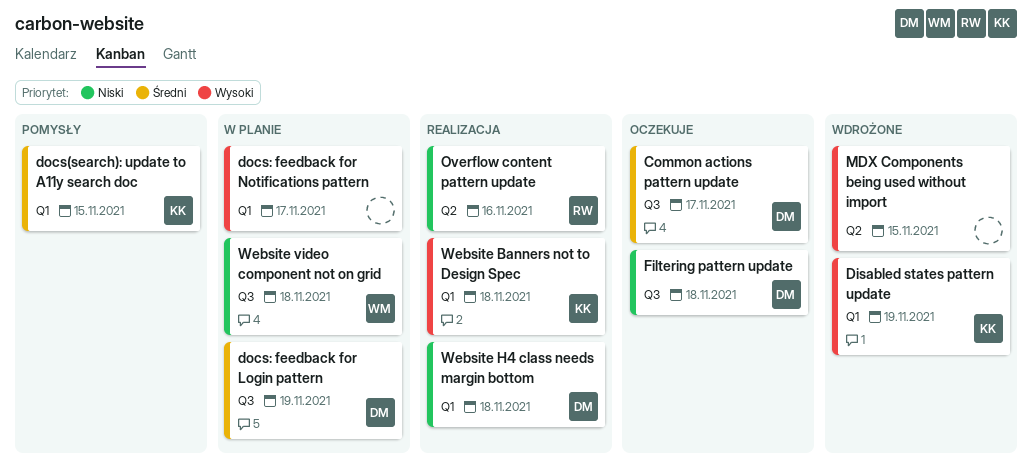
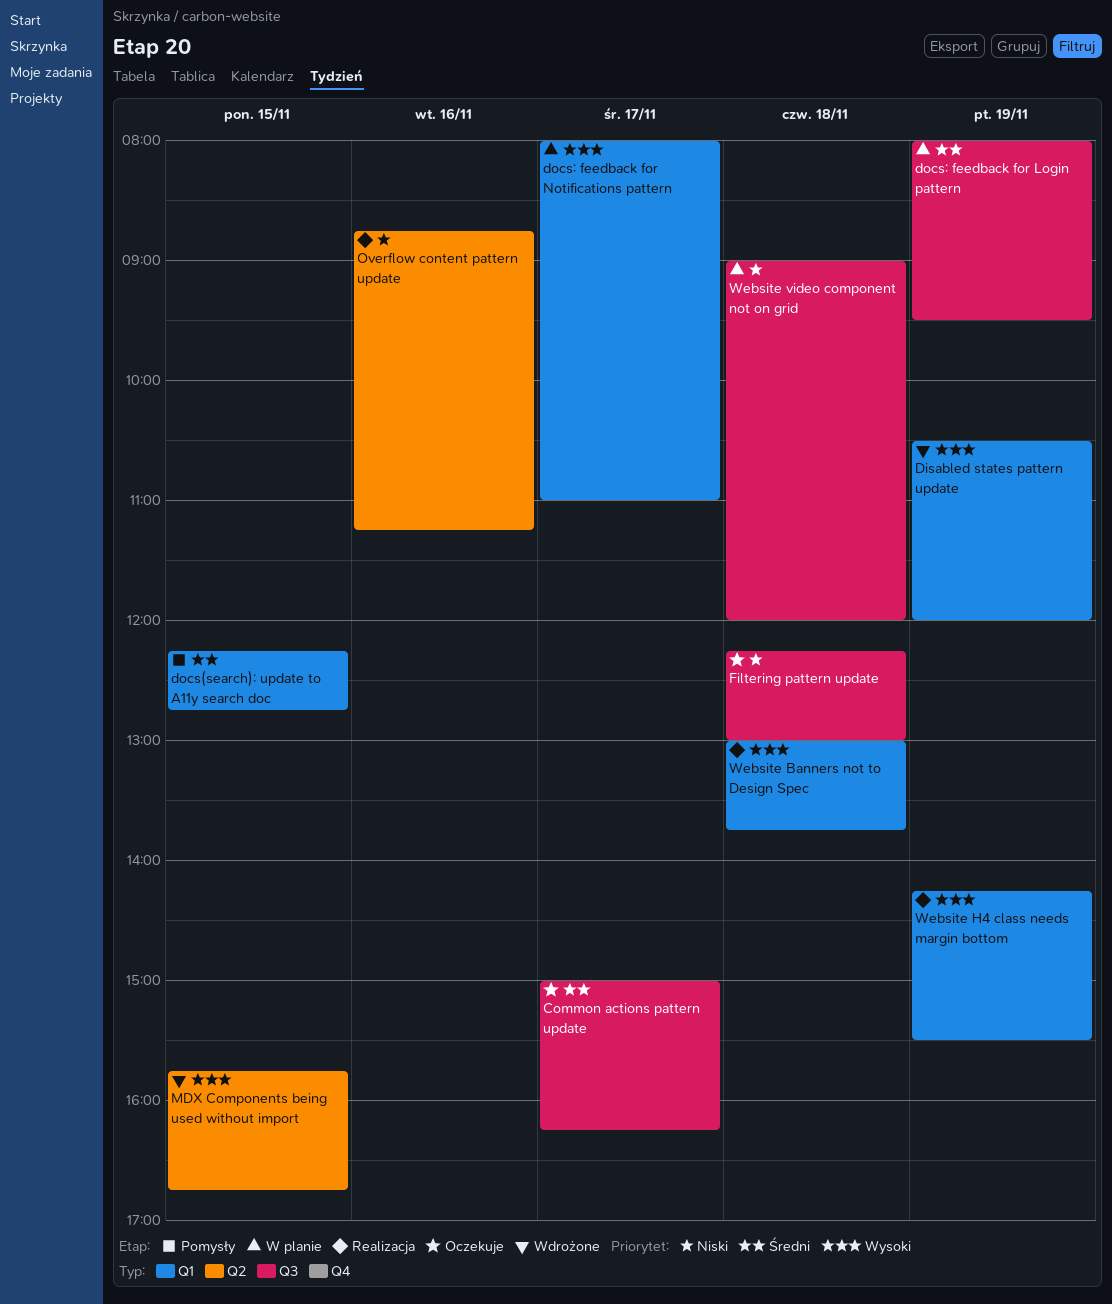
Website H4 class needs margin bottom, priority: Niski -> Wysoki
Website H4 class needs margin bottom, day: Nov 18 -> Nov 19

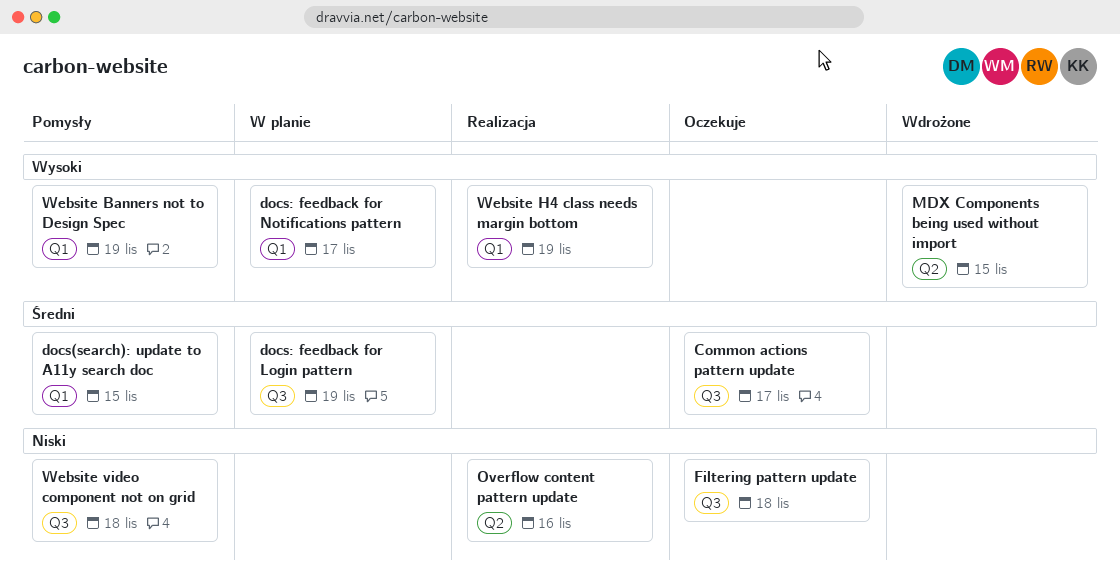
Disabled states pattern update: present -> none
Website Banners not to Design Spec, status: Realizacja -> Pomysły
Website Banners not to Design Spec, day: Nov 18 -> Nov 19
Website video component not on grid, status: W planie -> Pomysły

